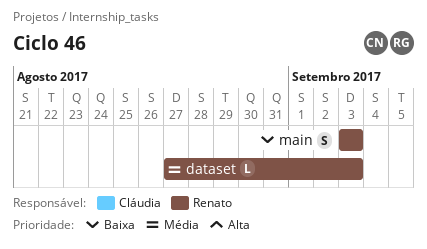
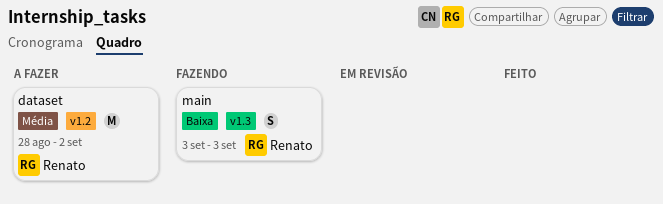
dataset, estimate: L -> M
dataset, start: Aug 27 -> Aug 28
dataset, due: Sep 3 -> Sep 2

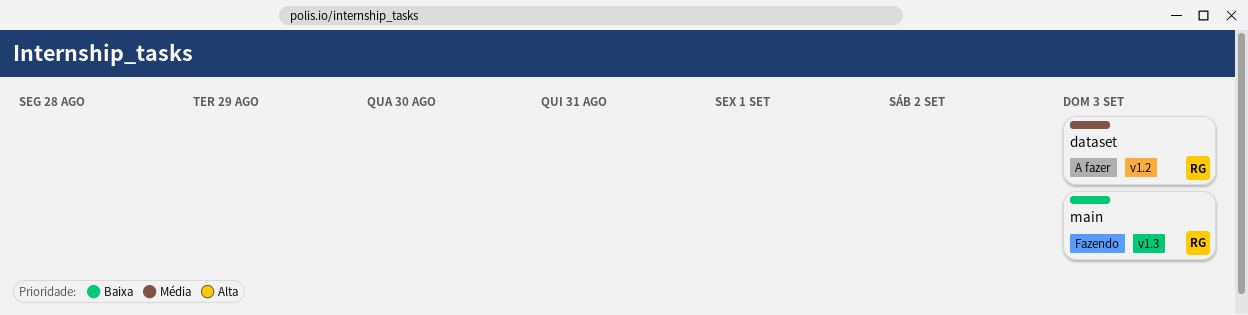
dataset, due: Sep 2 -> Sep 3

